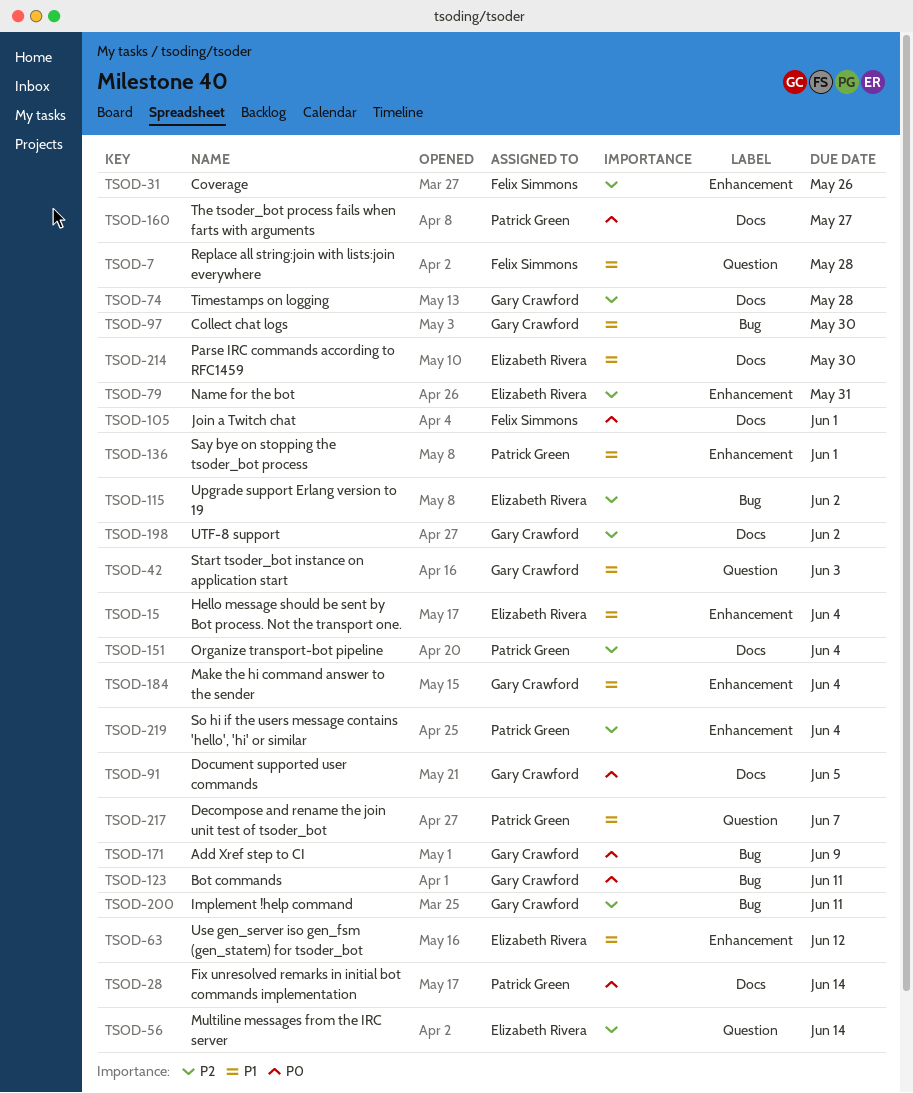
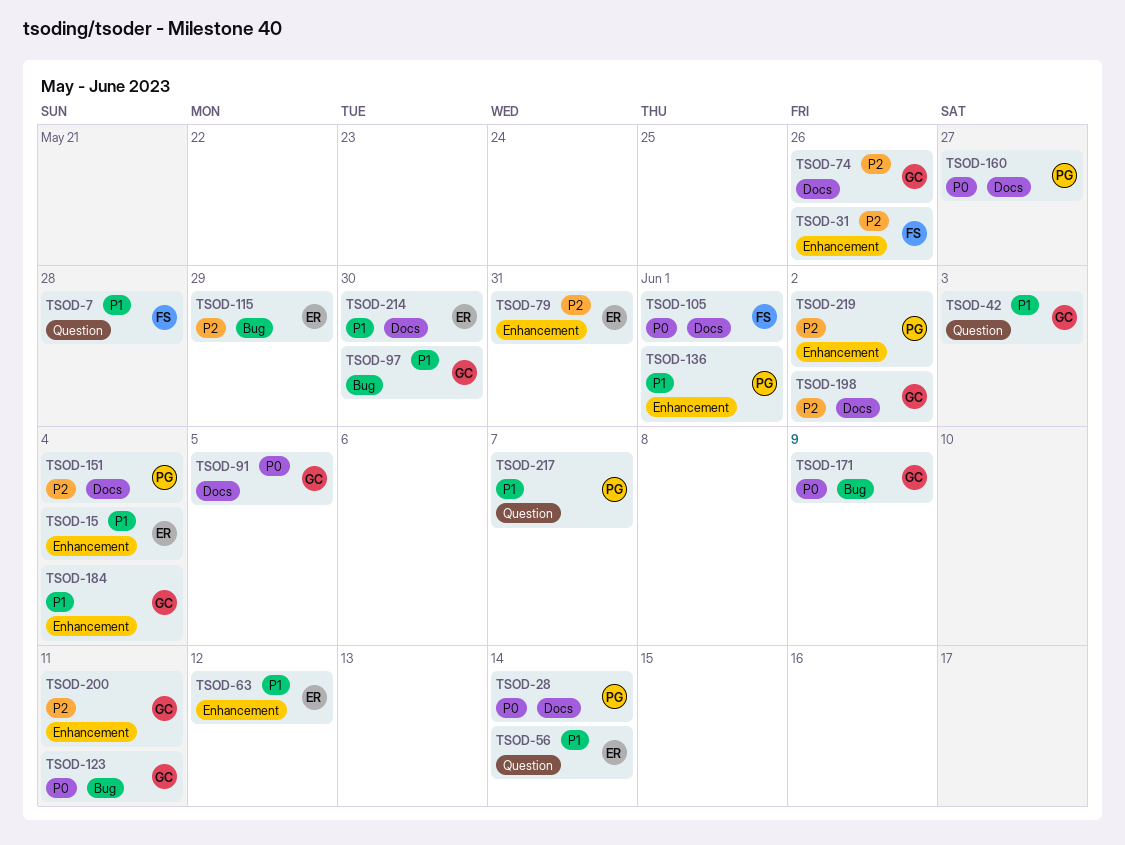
TSOD-56, priority: P2 -> P1
TSOD-74, due: May 28 -> May 26
TSOD-115, due: Jun 2 -> May 29
TSOD-200, label: Bug -> Enhancement
TSOD-219, due: Jun 4 -> Jun 2

